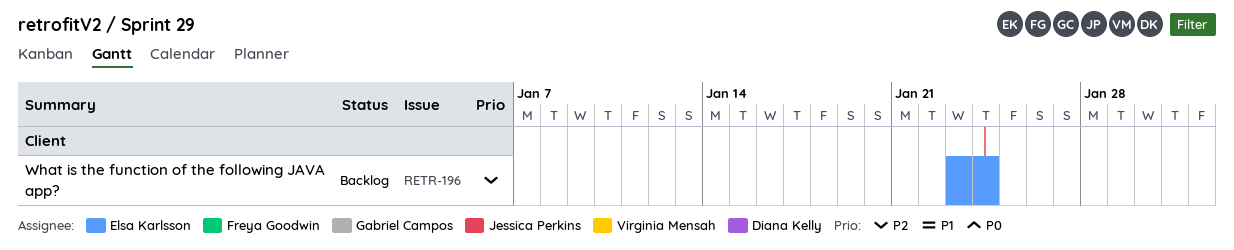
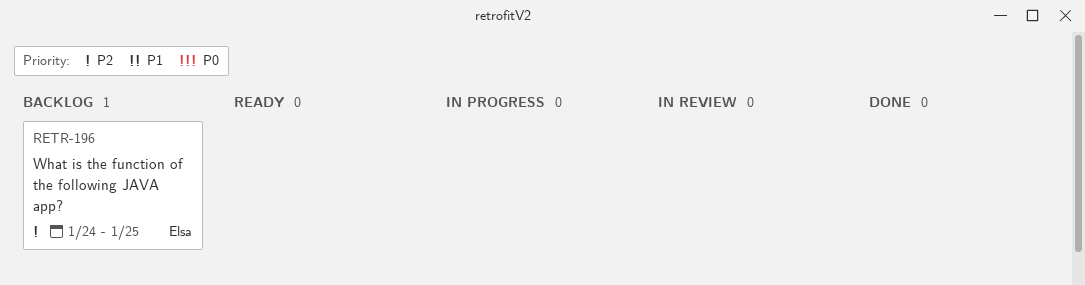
RETR-196, start: Jan 23 -> Jan 24
RETR-196, due: Jan 24 -> Jan 25

